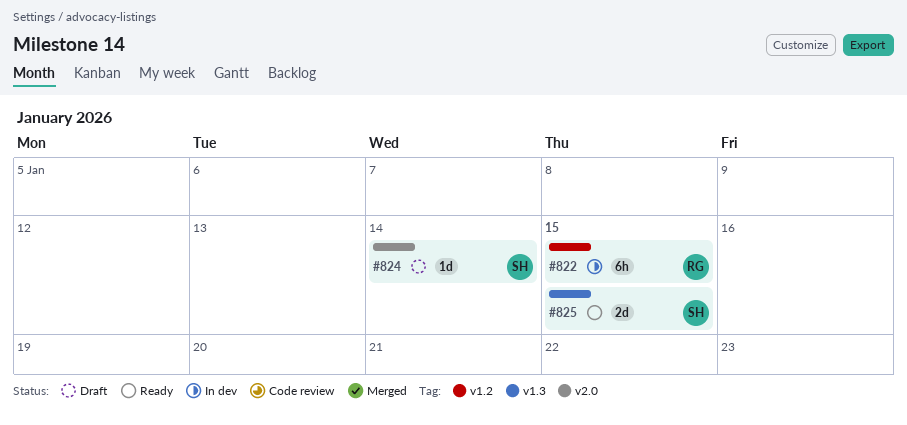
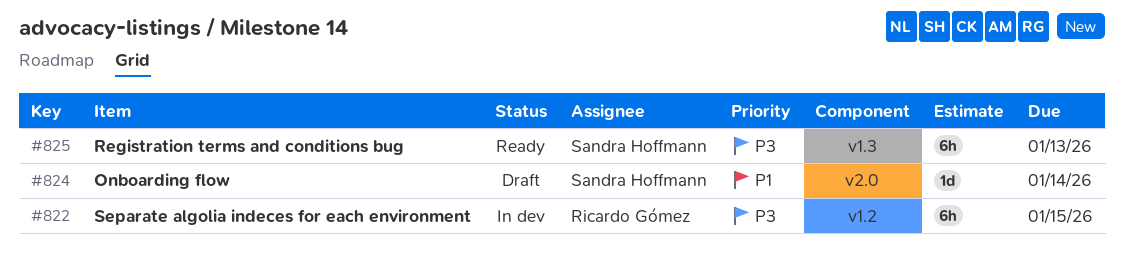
#825, estimate: 2d -> 6h
#825, due: Jan 15 -> Jan 13

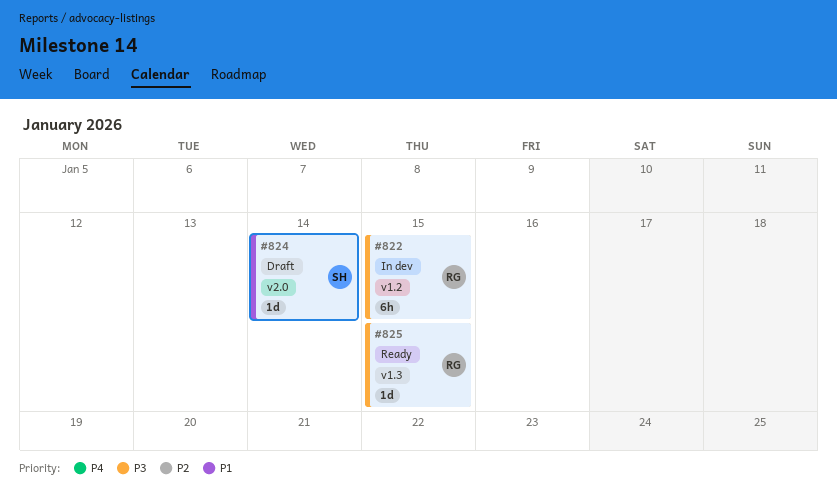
#825, owner: Sandra Hoffmann -> Ricardo Gómez
#825, estimate: 6h -> 1d
#825, due: Jan 13 -> Jan 15

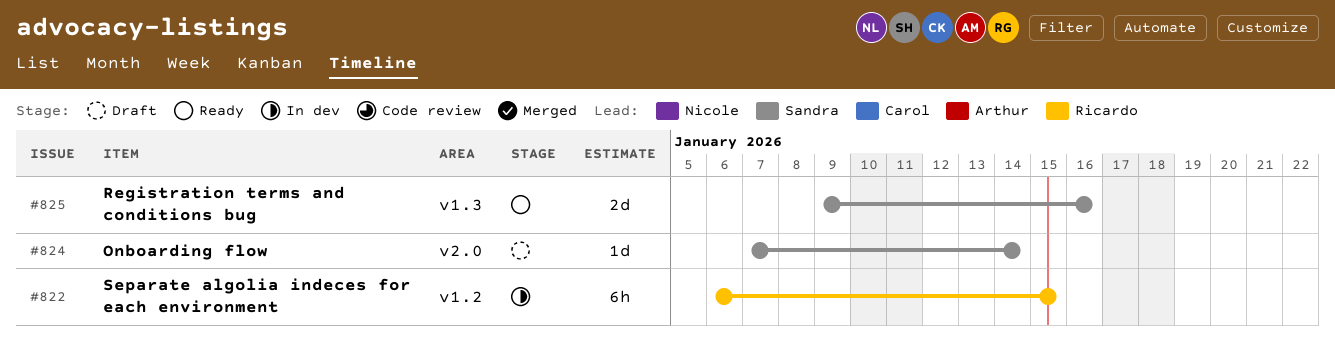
#825, owner: Ricardo -> Sandra
#825, estimate: 1d -> 2d
#825, due: Jan 15 -> Jan 16

